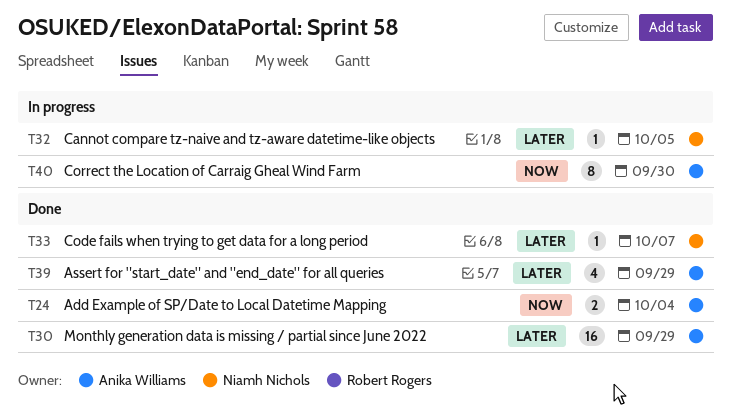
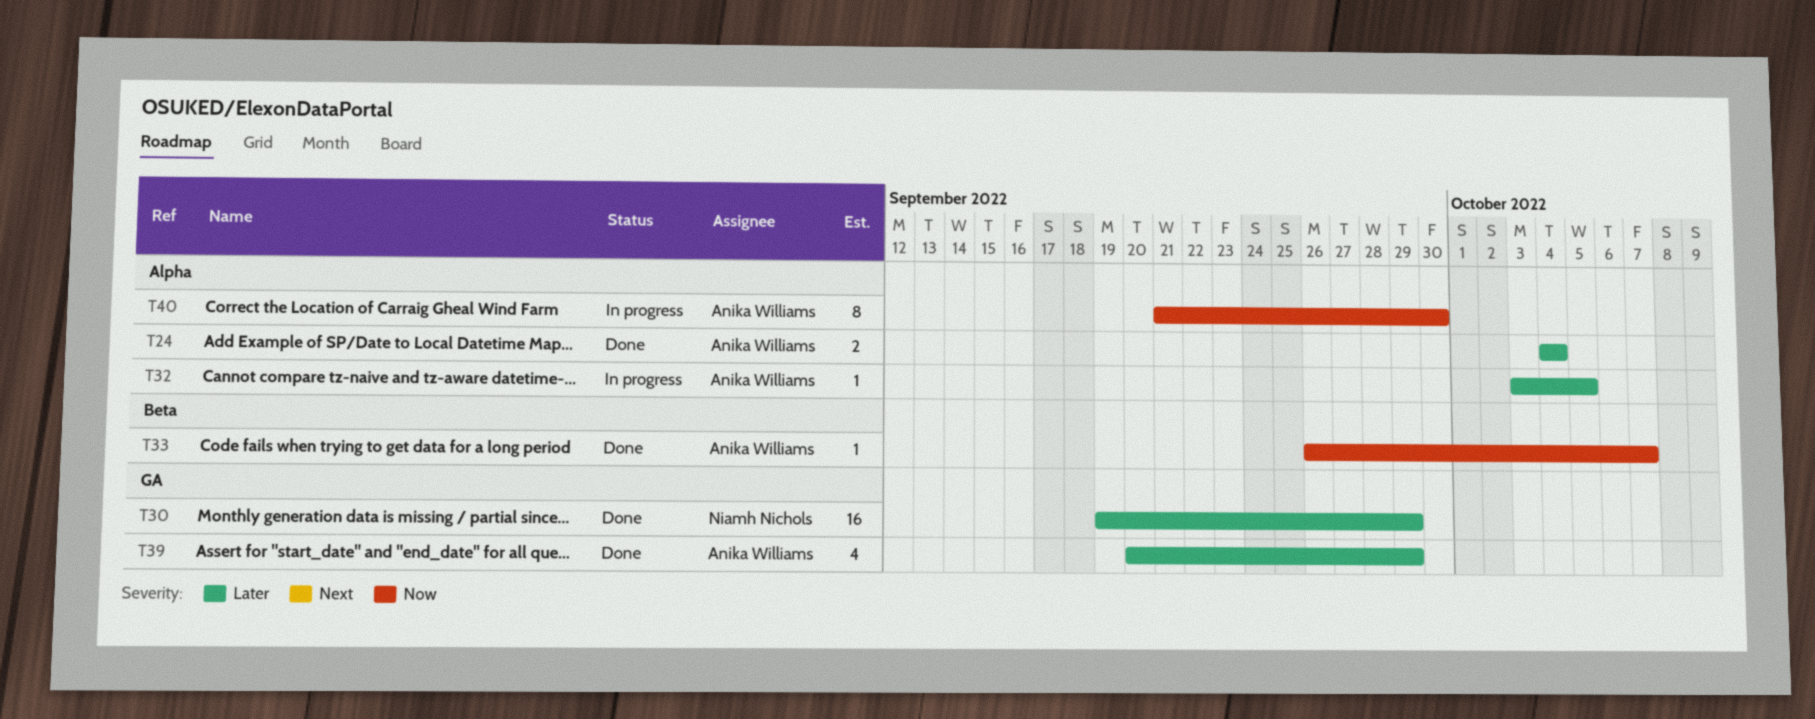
T24, priority: Now -> Later
T30, owner: Anika Williams -> Niamh Nichols
T32, owner: Niamh Nichols -> Anika Williams
T33, owner: Niamh Nichols -> Anika Williams
T33, priority: Later -> Now

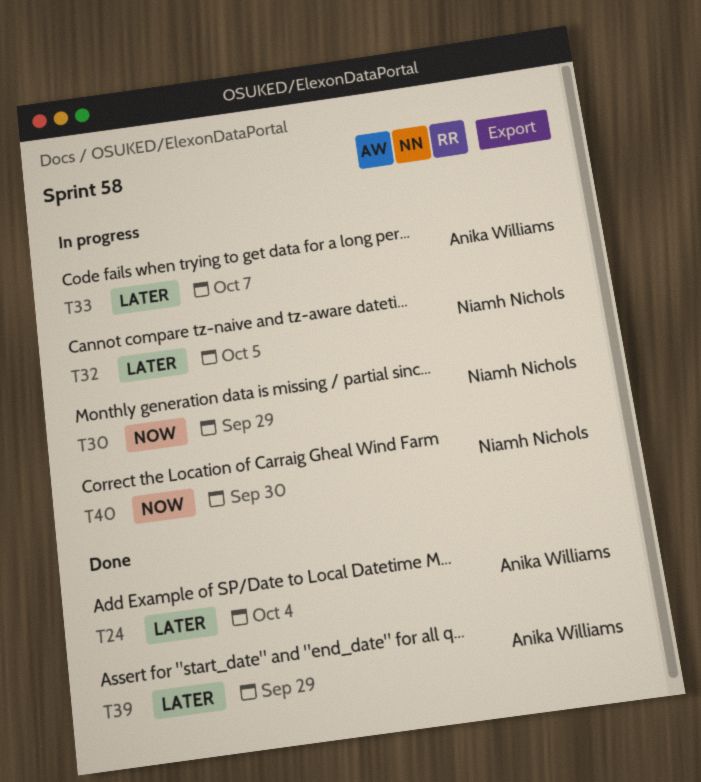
T30, status: Done -> In progress
T30, priority: Later -> Now
T32, owner: Anika Williams -> Niamh Nichols
T33, status: Done -> In progress
T33, priority: Now -> Later
T40, owner: Anika Williams -> Niamh Nichols

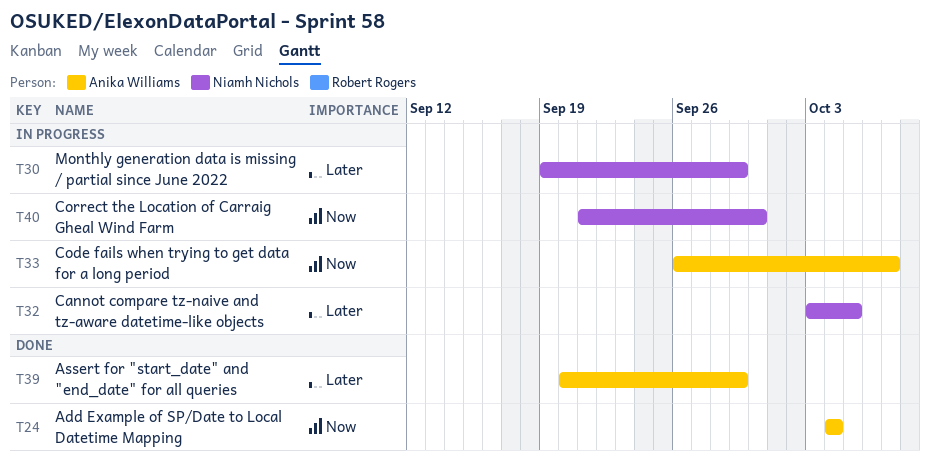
T24, priority: Later -> Now
T30, priority: Now -> Later
T33, priority: Later -> Now

